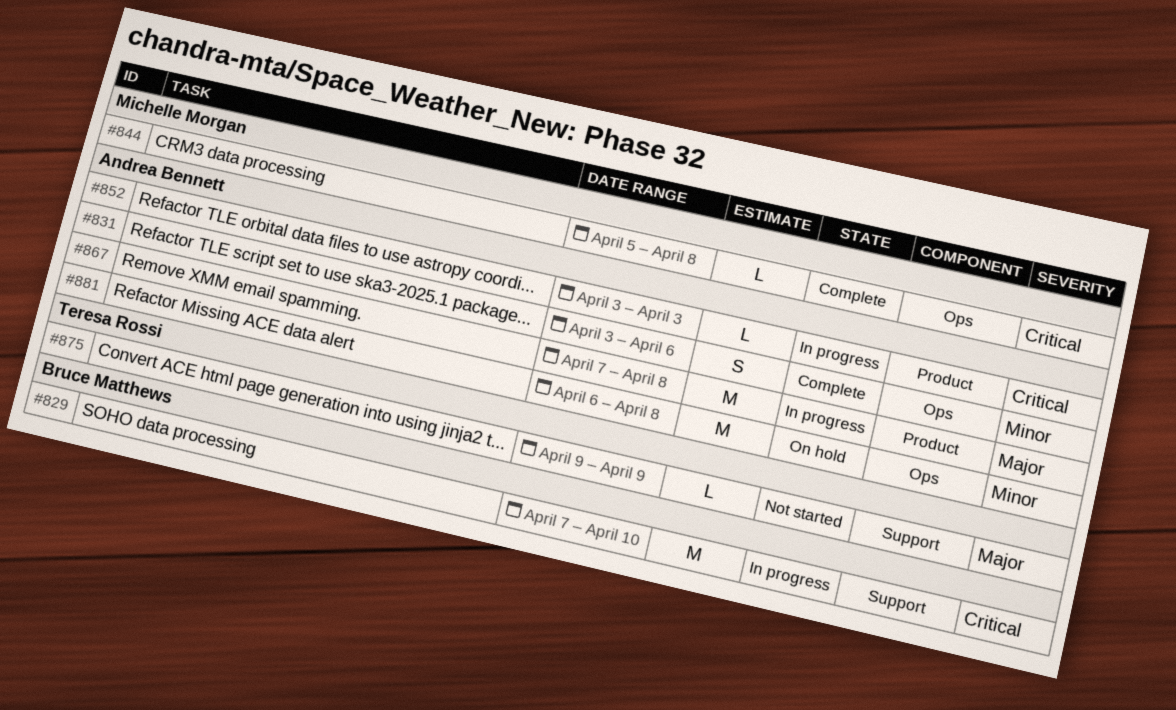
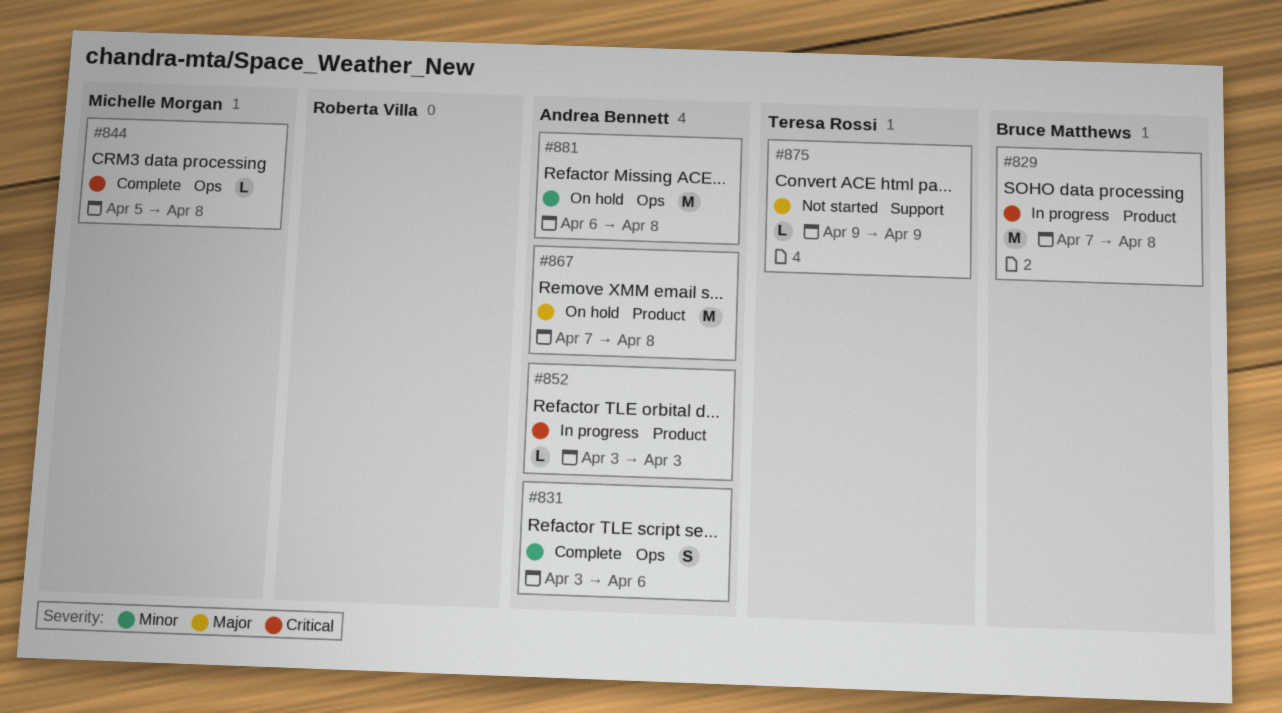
#829, label: Support -> Product
#829, due: Apr 10 -> Apr 8
#867, status: In progress -> On hold

